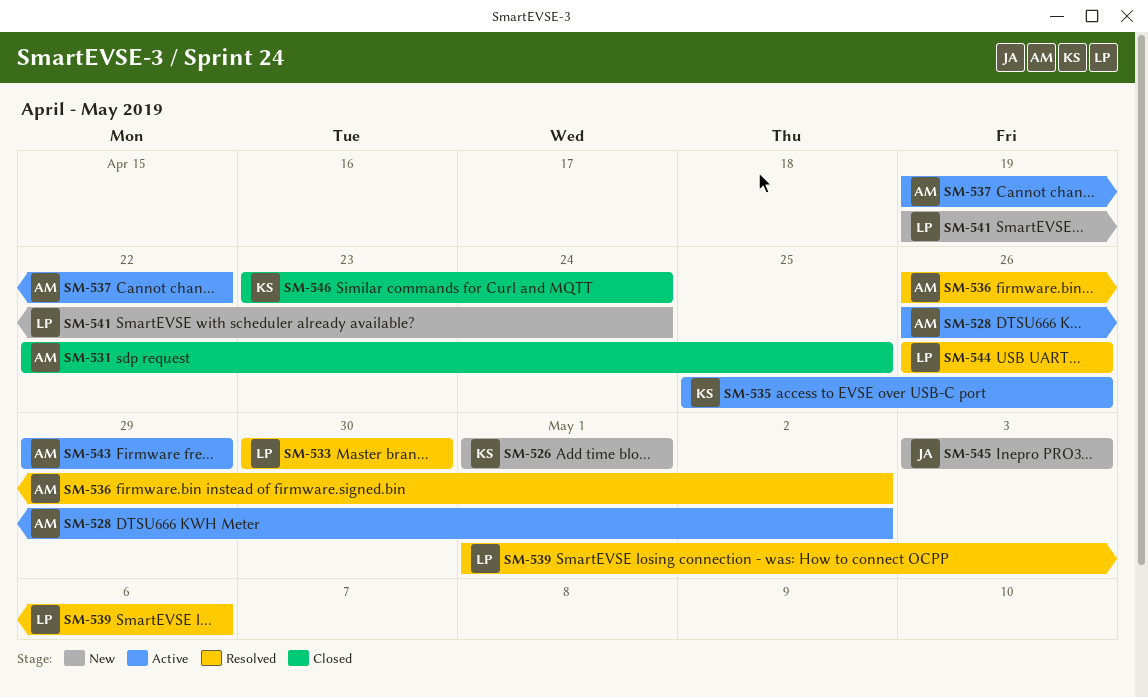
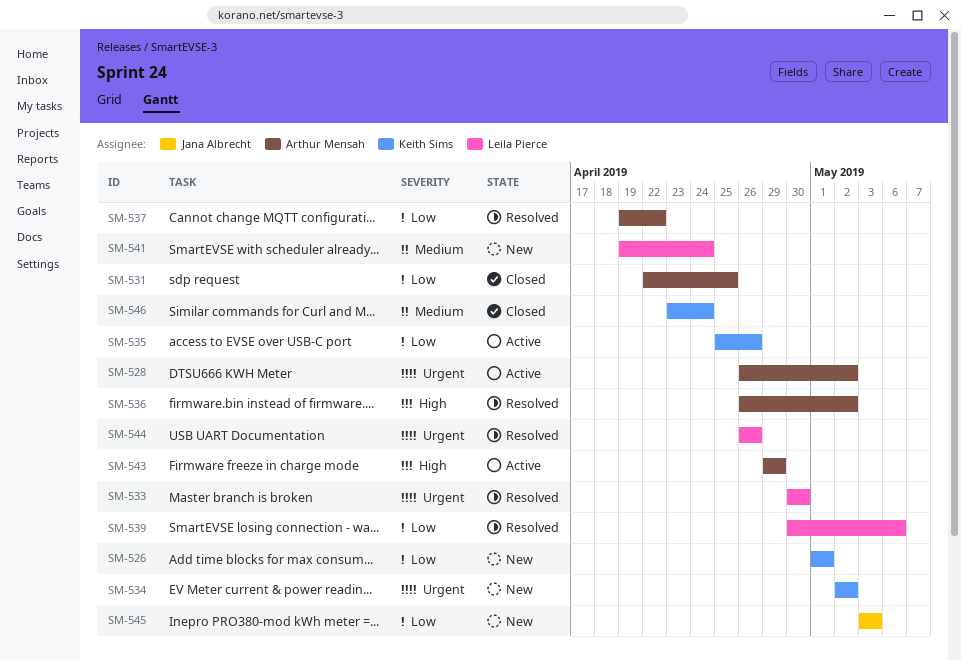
SM-534: none -> present
SM-537, status: Active -> Resolved
SM-539, start: May 1 -> Apr 30

